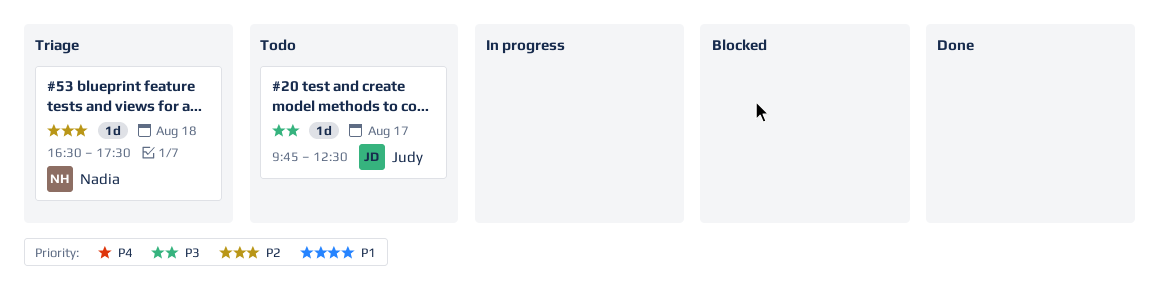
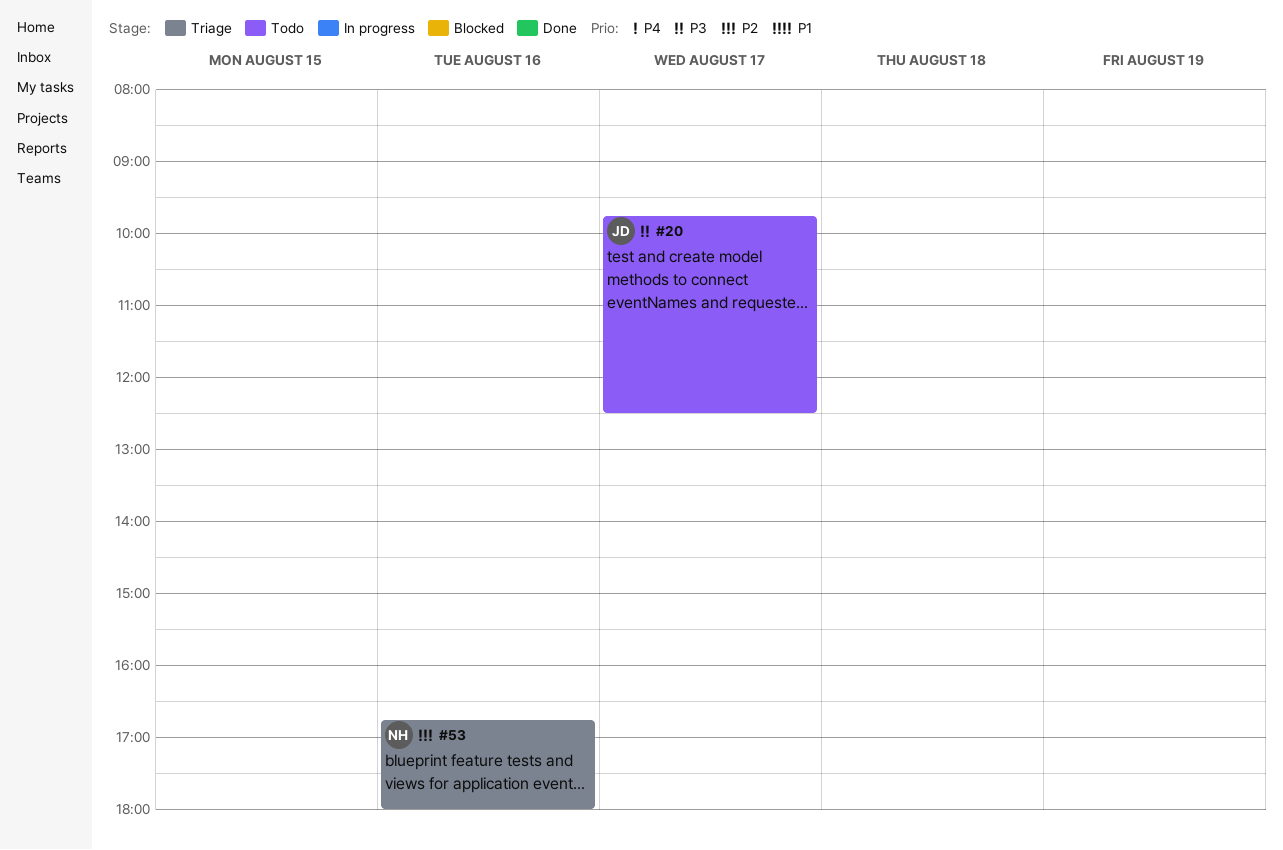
#53, day: Aug 18 -> Aug 16
#53, begins: 16:30 -> 16:45
#53, ends: 17:30 -> 18:00

